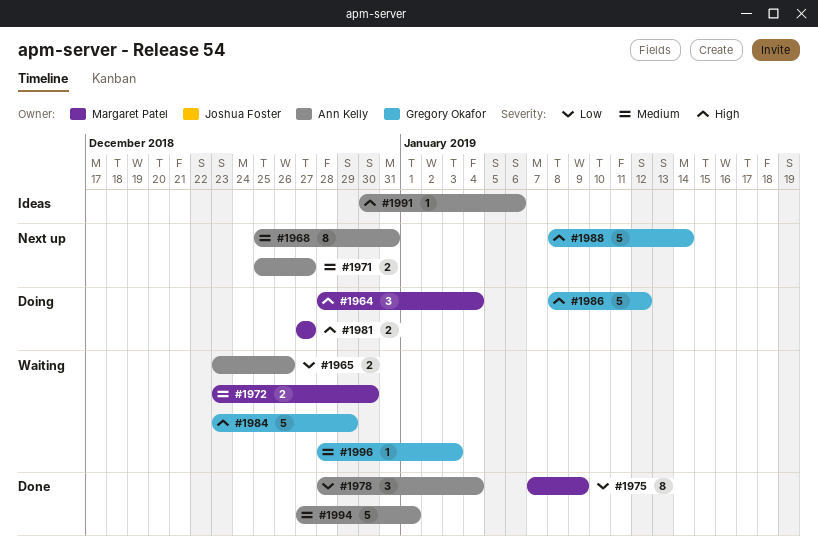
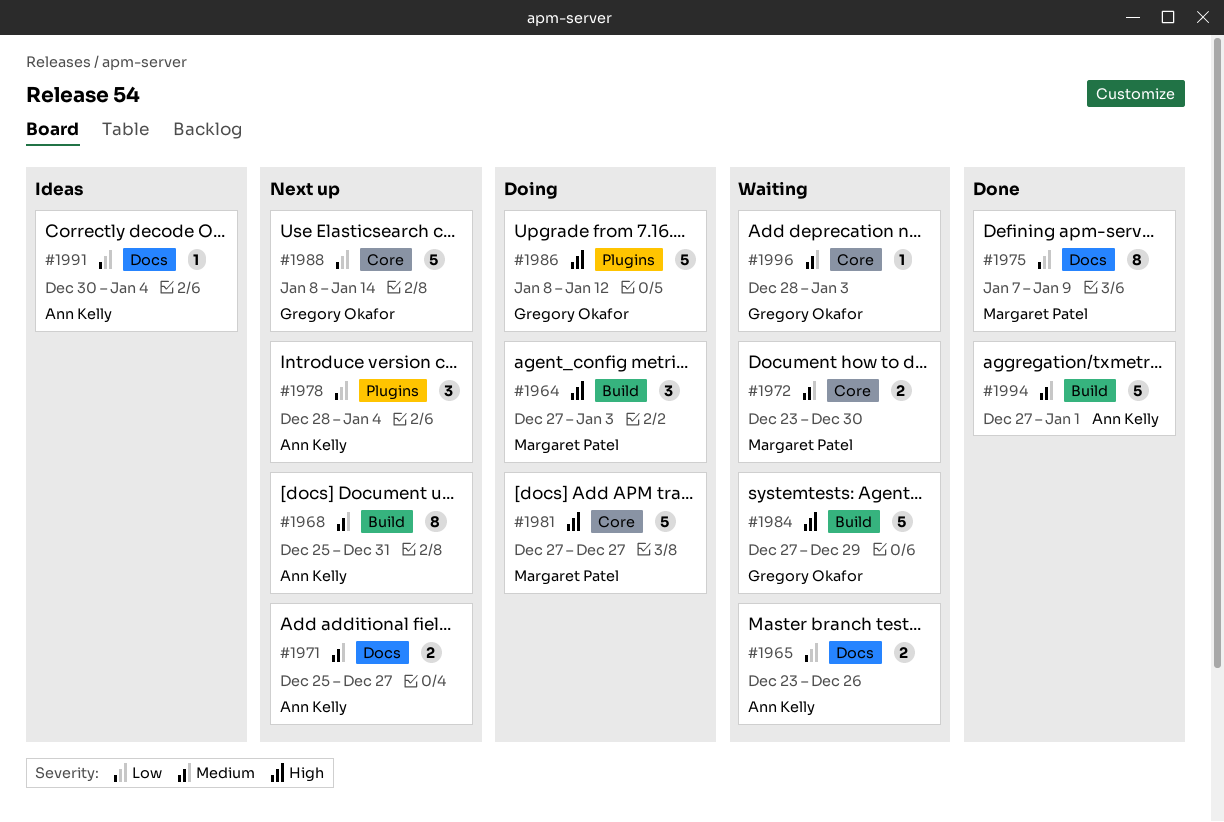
#1964, start: Dec 28 -> Dec 27
#1964, due: Jan 4 -> Jan 3
#1978, status: Done -> Next up
#1981, estimate: 2 -> 5
#1984, start: Dec 23 -> Dec 27
#1988, priority: High -> Low
#1991, priority: High -> Low
#1991, due: Jan 6 -> Jan 4

